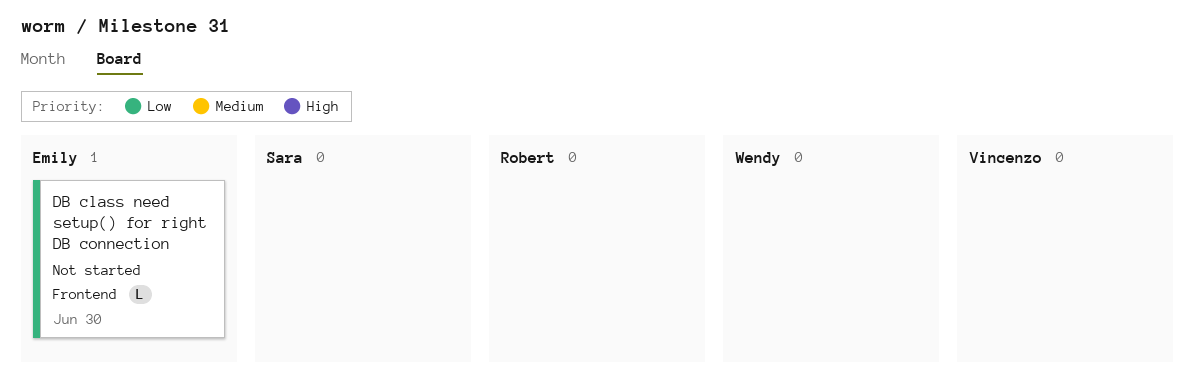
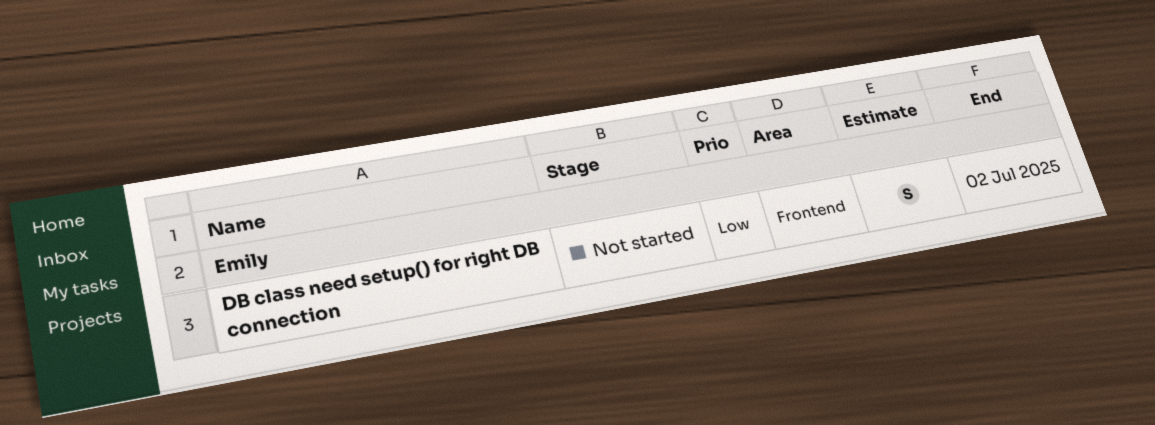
DB class need setup() for right DB connection, estimate: L -> S
DB class need setup() for right DB connection, due: Jun 30 -> Jul 2

